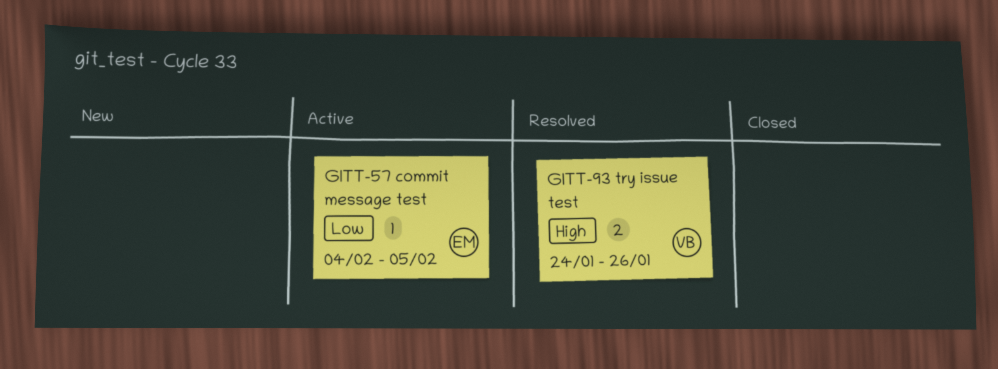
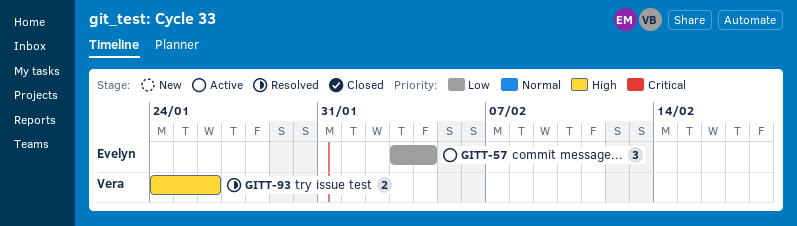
GITT-57, estimate: 1 -> 3
GITT-57, start: Feb 4 -> Feb 3
GITT-57, due: Feb 5 -> Feb 4

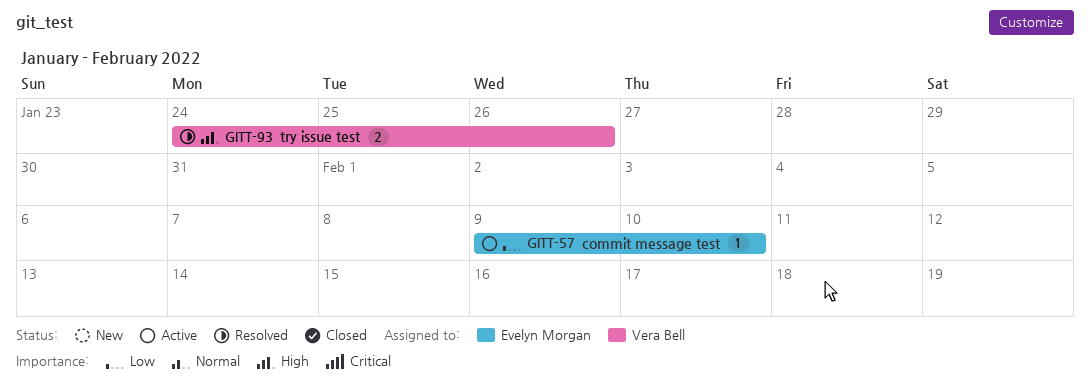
GITT-57, estimate: 3 -> 1
GITT-57, start: Feb 3 -> Feb 9
GITT-57, due: Feb 4 -> Feb 10

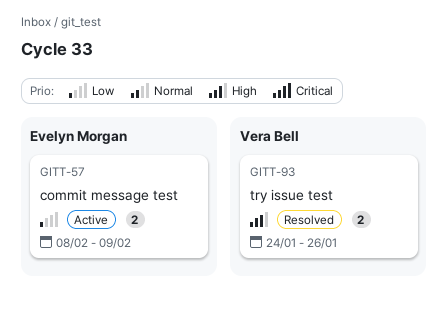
GITT-57, estimate: 1 -> 2
GITT-57, start: Feb 9 -> Feb 8
GITT-57, due: Feb 10 -> Feb 9

